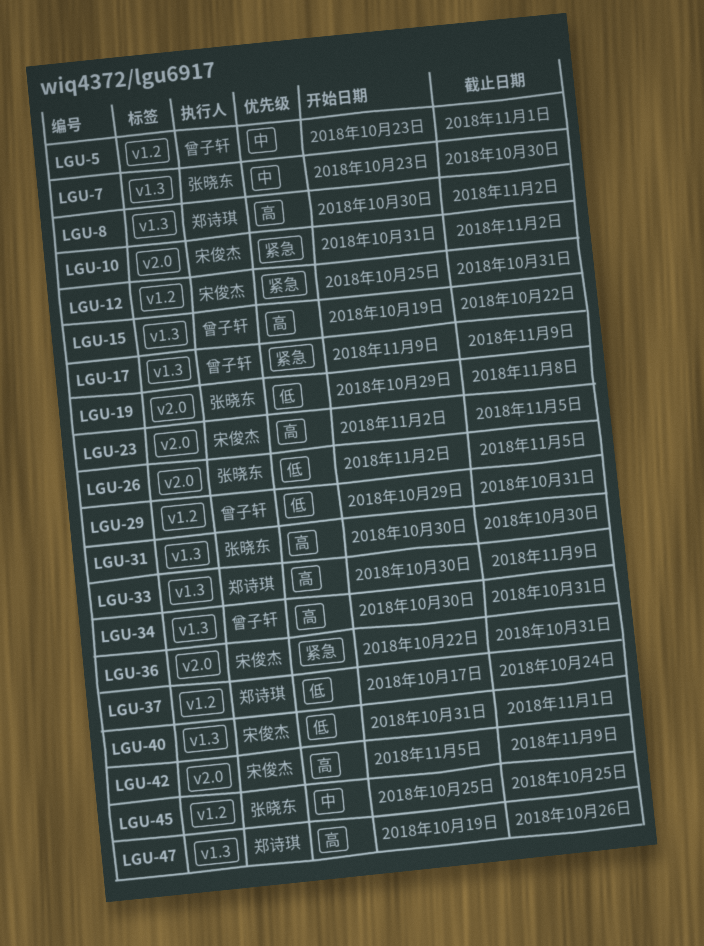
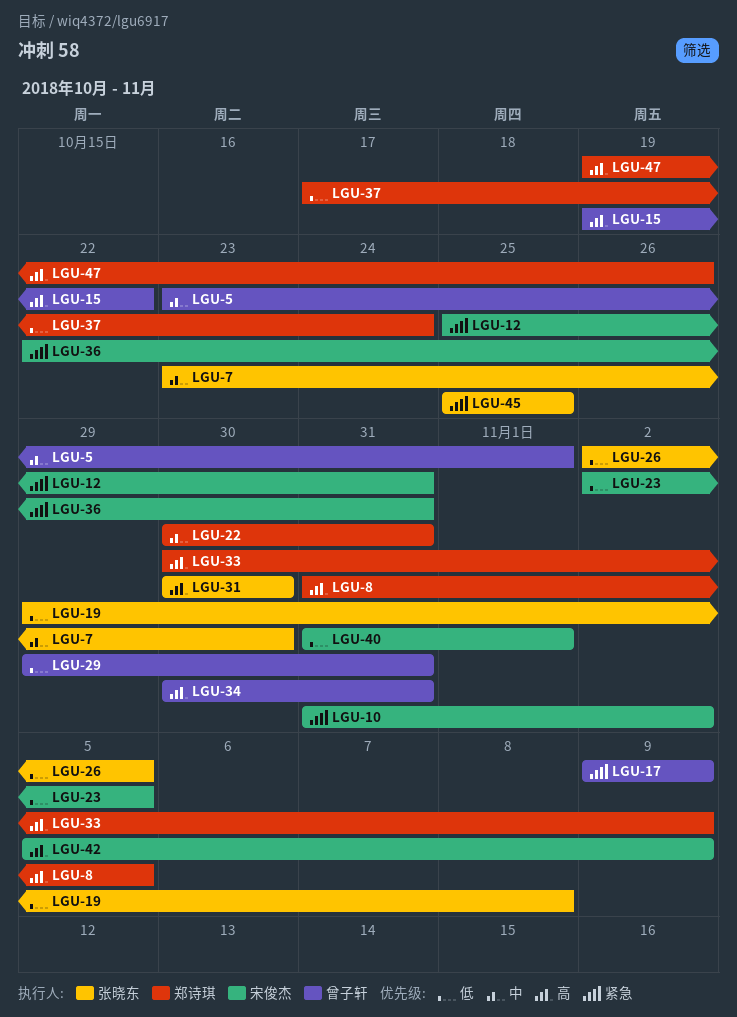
LGU-8, start: Oct 30 -> Oct 31
LGU-8, due: Nov 2 -> Nov 5
LGU-22: none -> present
LGU-23, priority: 高 -> 低
LGU-45, priority: 中 -> 紧急

